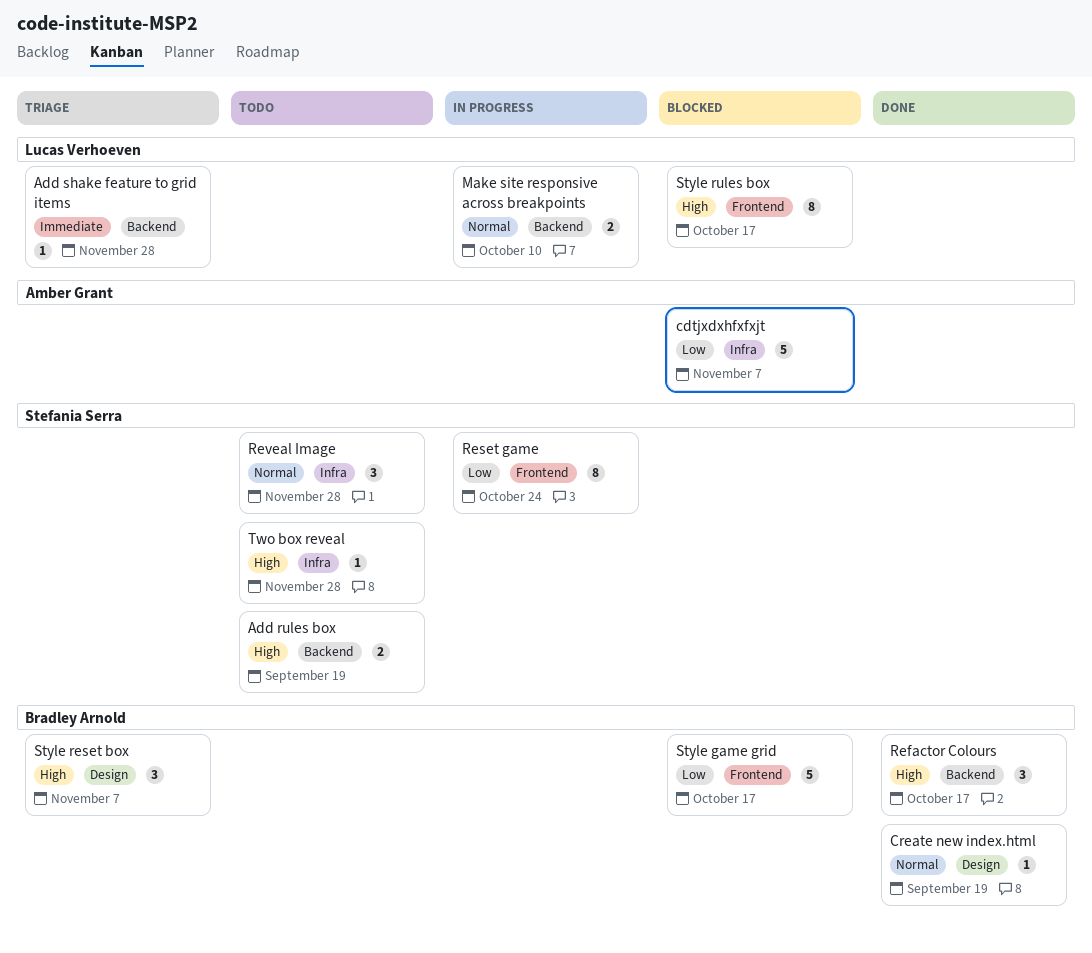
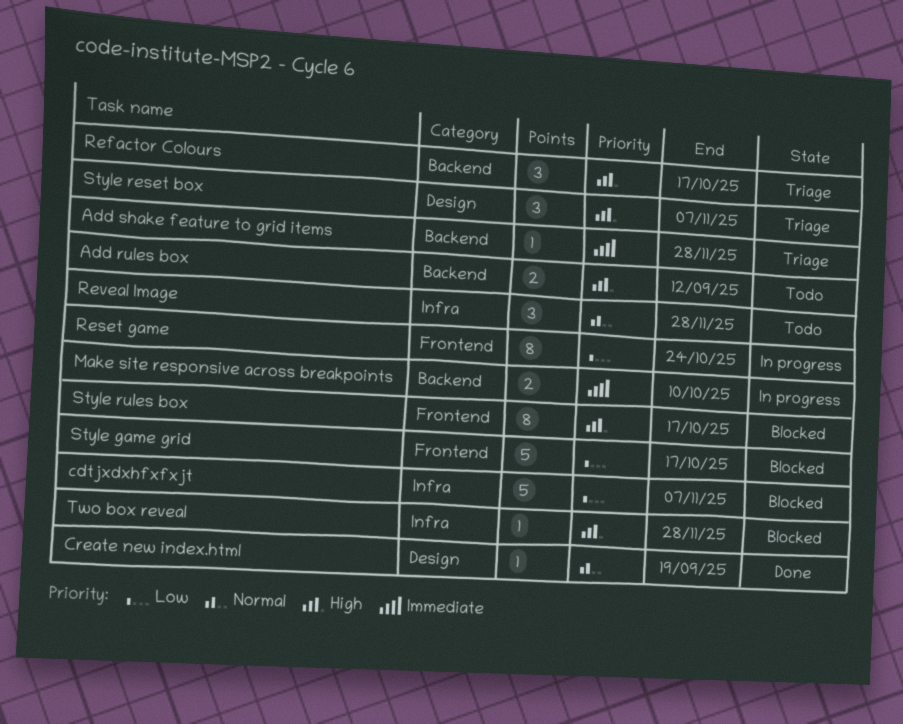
Add rules box, due: Sep 19 -> Sep 12
Make site responsive across breakpoints, priority: Normal -> Immediate
Refactor Colours, status: Done -> Triage
Two box reveal, status: Todo -> Blocked

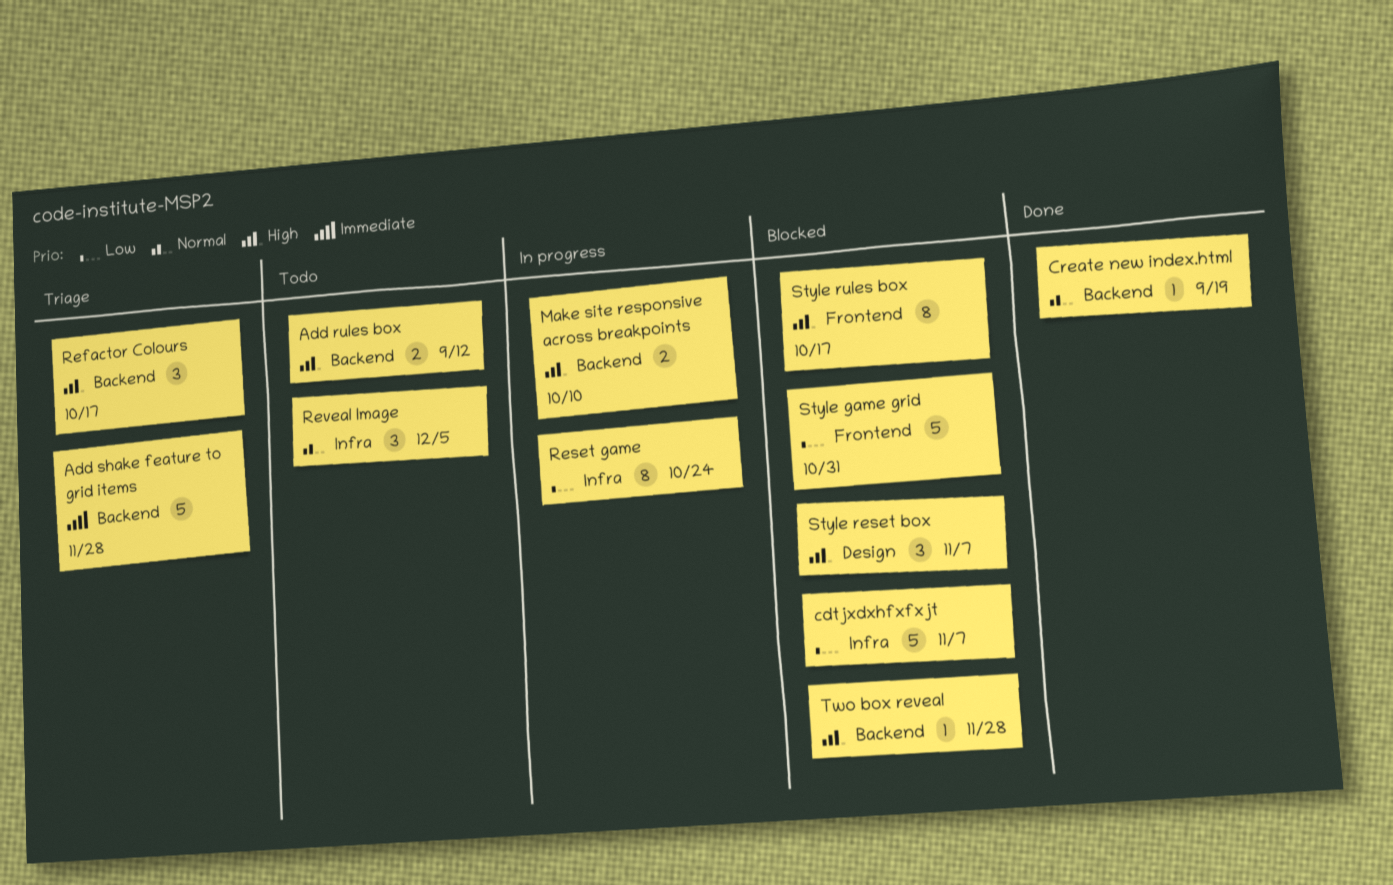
Add shake feature to grid items, estimate: 1 -> 5
Create new index.html, label: Design -> Backend
Make site responsive across breakpoints, priority: Immediate -> High
Reset game, label: Frontend -> Infra
Reveal Image, due: Nov 28 -> Dec 5
Style game grid, due: Oct 17 -> Oct 31
Style reset box, status: Triage -> Blocked
Two box reveal, label: Infra -> Backend

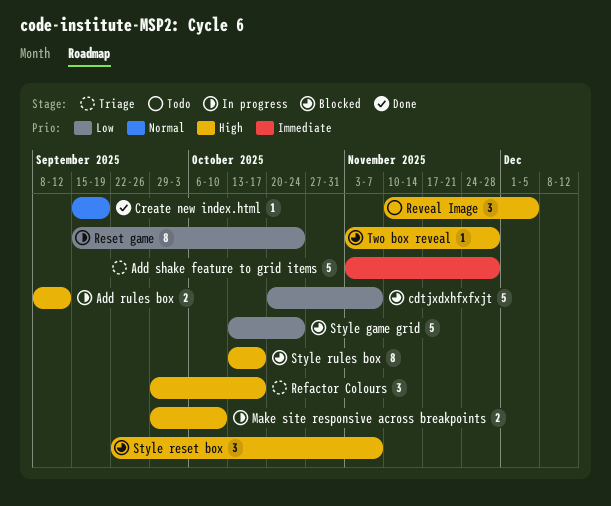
Add rules box, status: Todo -> In progress
Reveal Image, priority: Normal -> High
Style game grid, due: Oct 31 -> Oct 24

